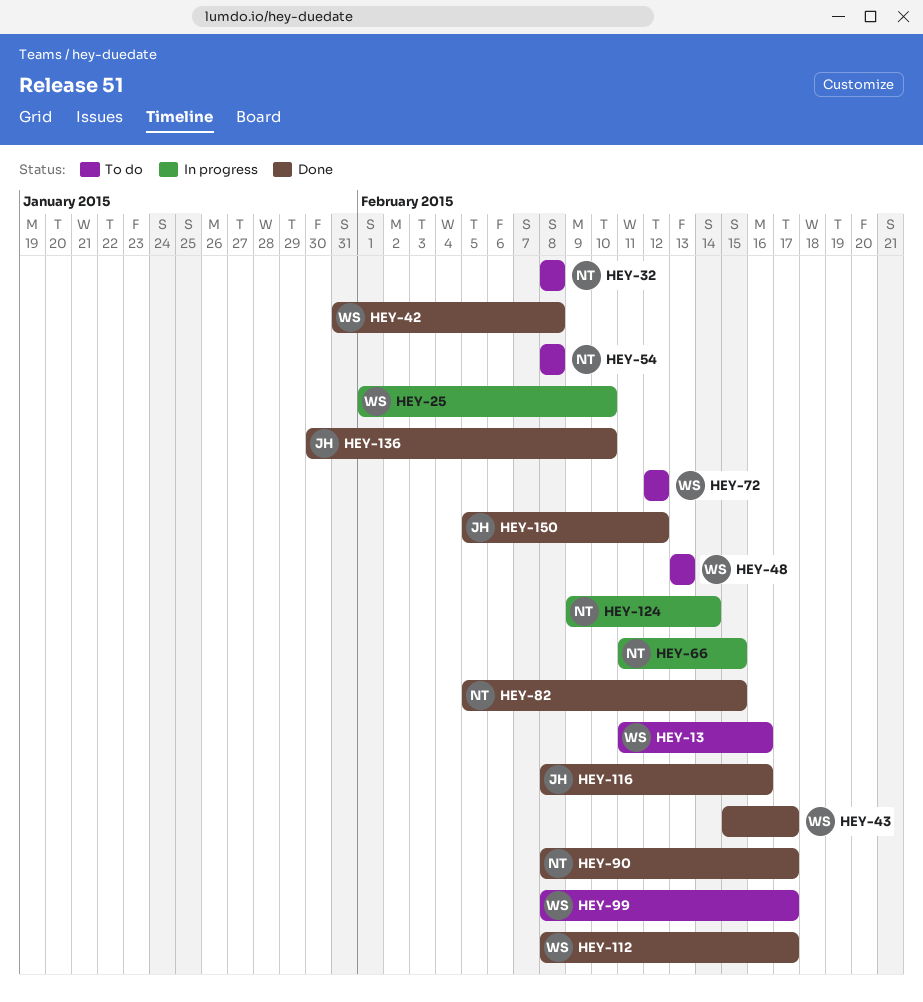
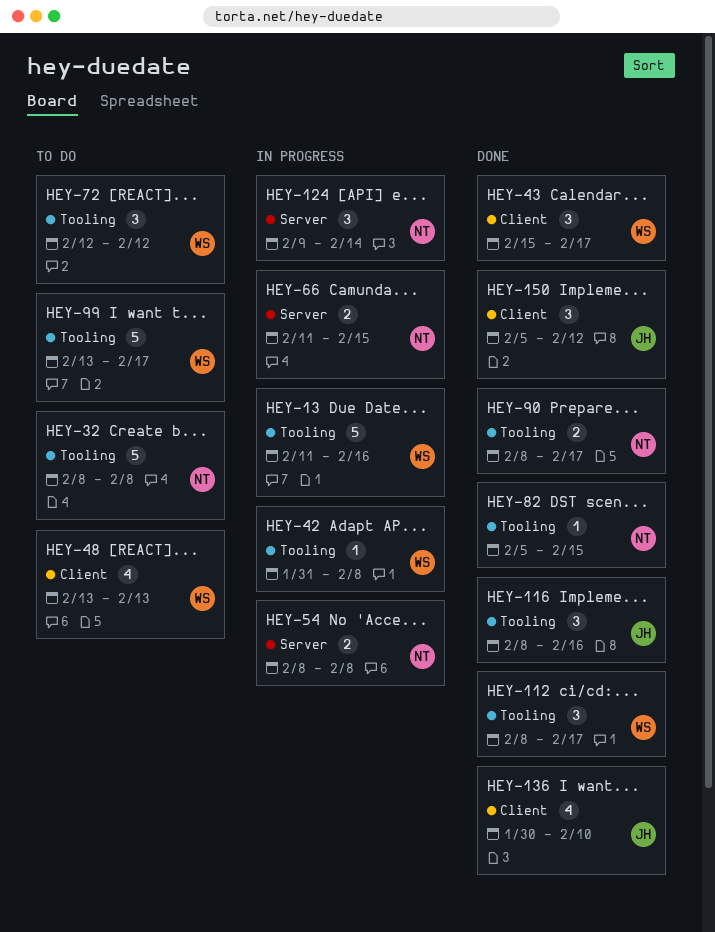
HEY-13, status: To do -> In progress
HEY-25: present -> none
HEY-42, status: Done -> In progress
HEY-54, status: To do -> In progress
HEY-99, start: Feb 8 -> Feb 13

